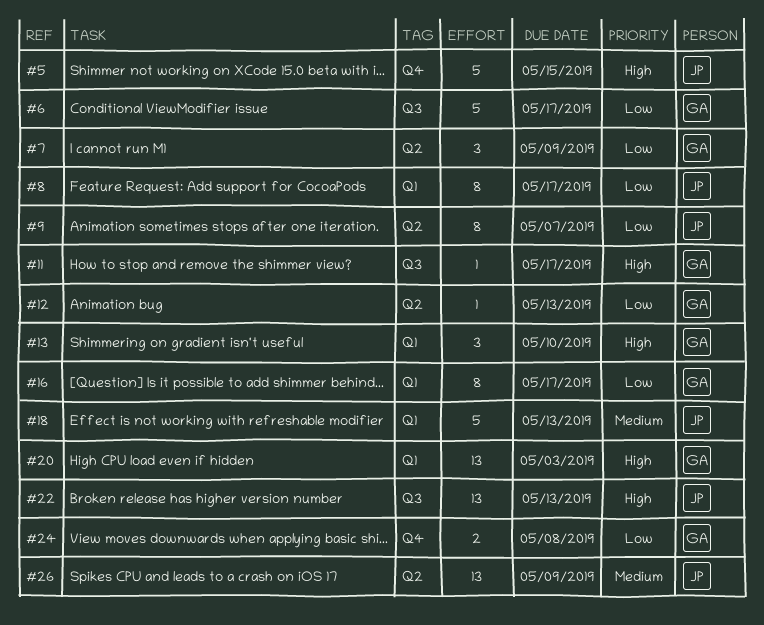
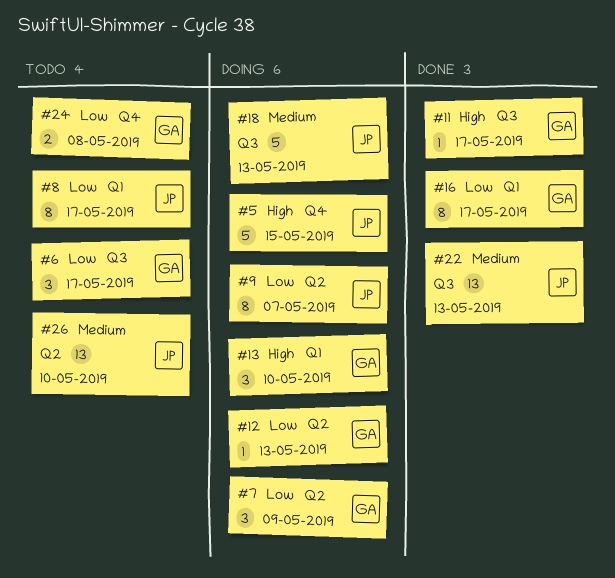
#6, estimate: 5 -> 3
#18, label: Q1 -> Q3
#20: present -> none
#22, priority: High -> Medium
#26, due: May 9 -> May 10

